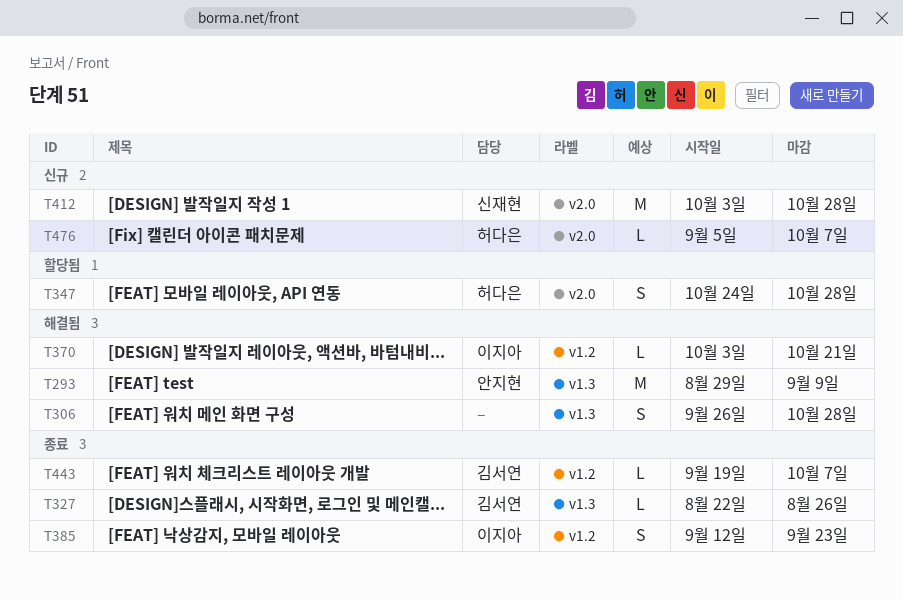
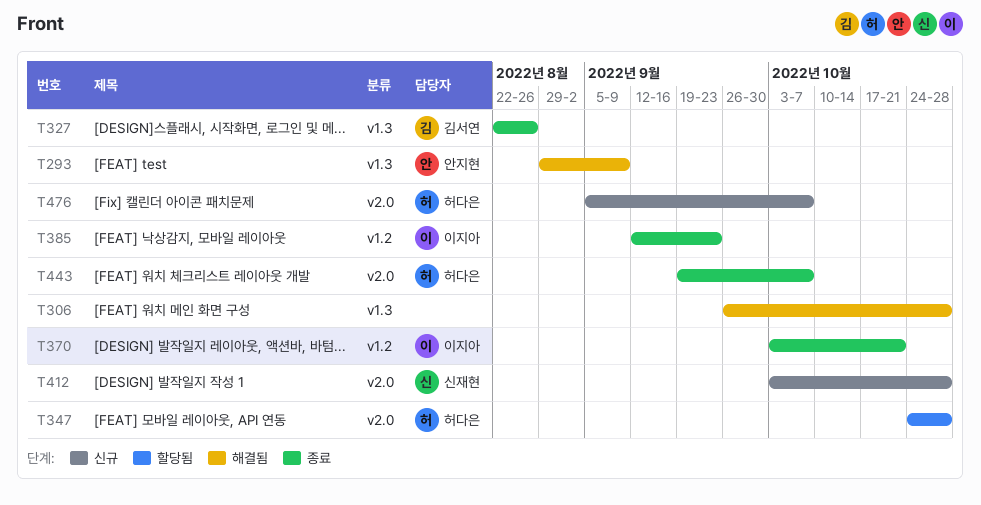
T370, status: 해결됨 -> 종료
T443, owner: 김서연 -> 허다은
T443, label: v1.2 -> v2.0

